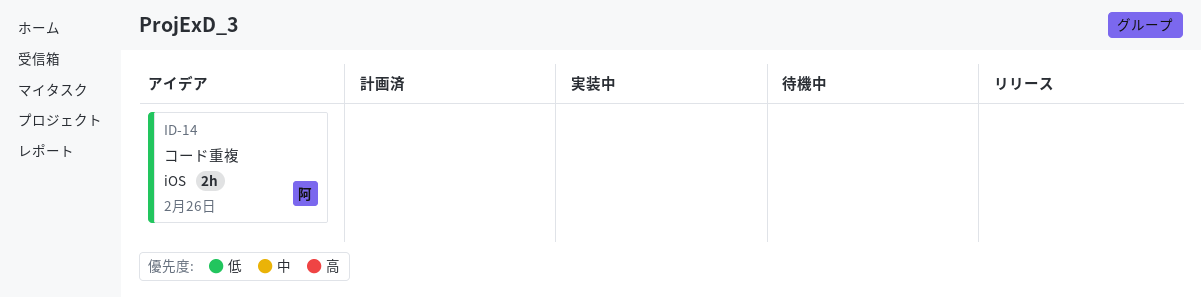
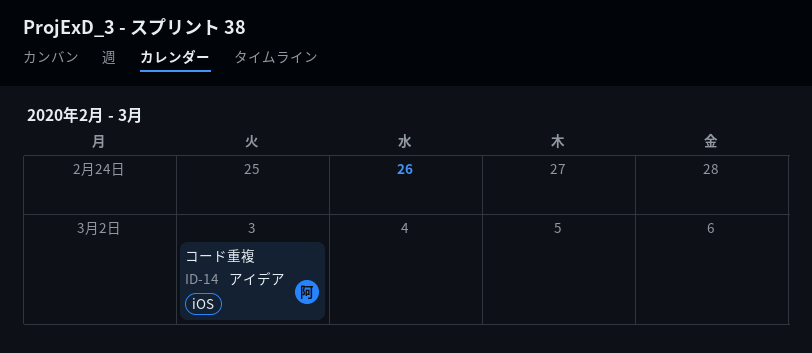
ID-14, due: Feb 26 -> Mar 3

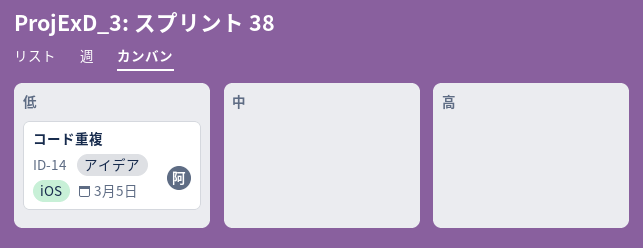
ID-14, due: Mar 3 -> Mar 5

